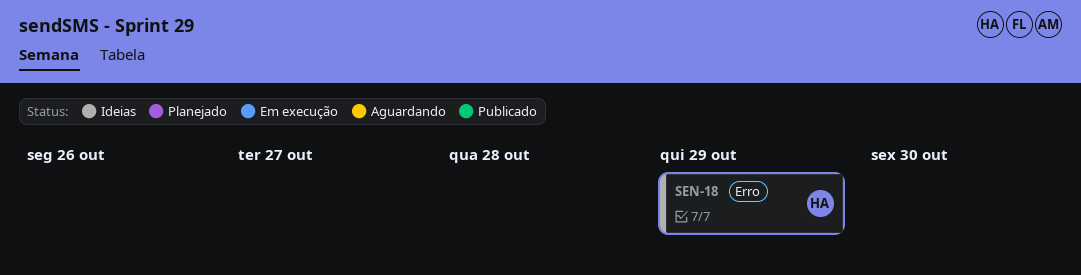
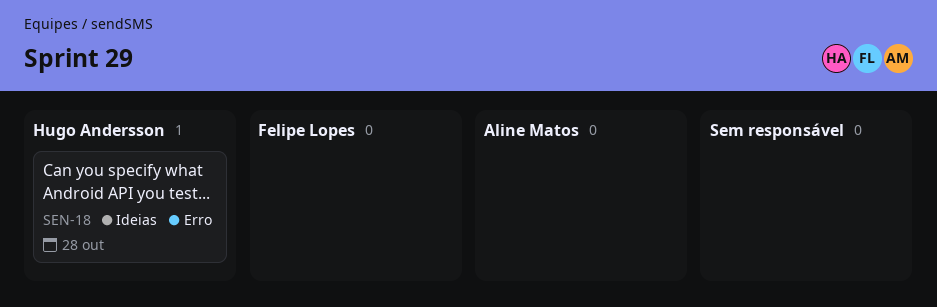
SEN-18, due: Oct 29 -> Oct 28

